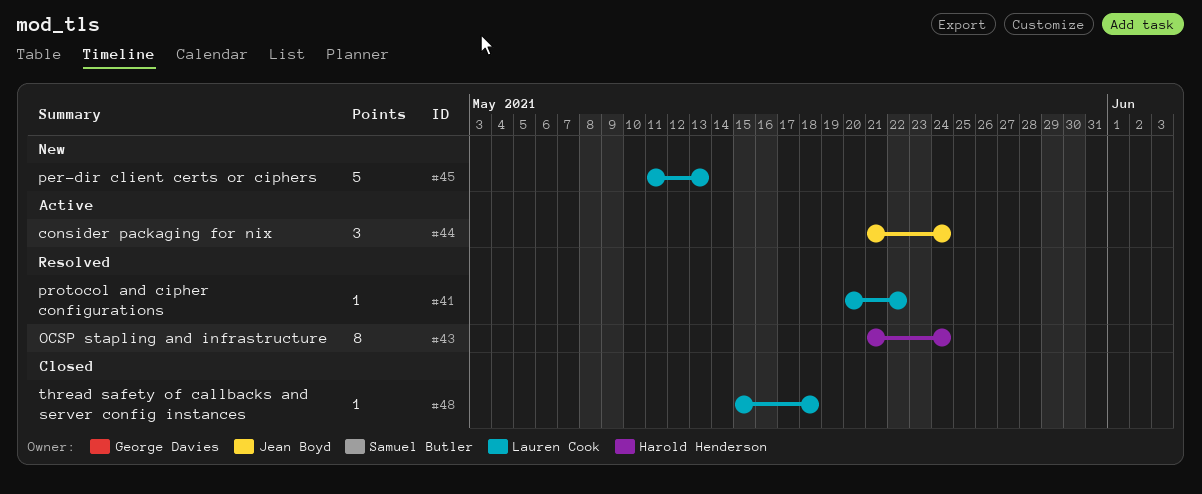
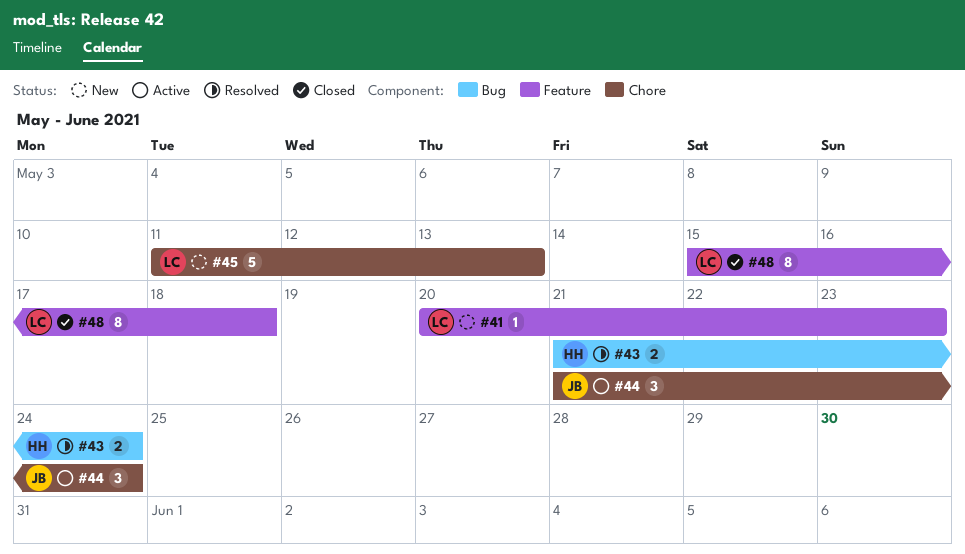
#41, status: Resolved -> New
#41, due: May 22 -> May 23
#43, estimate: 8 -> 2
#48, estimate: 1 -> 8

